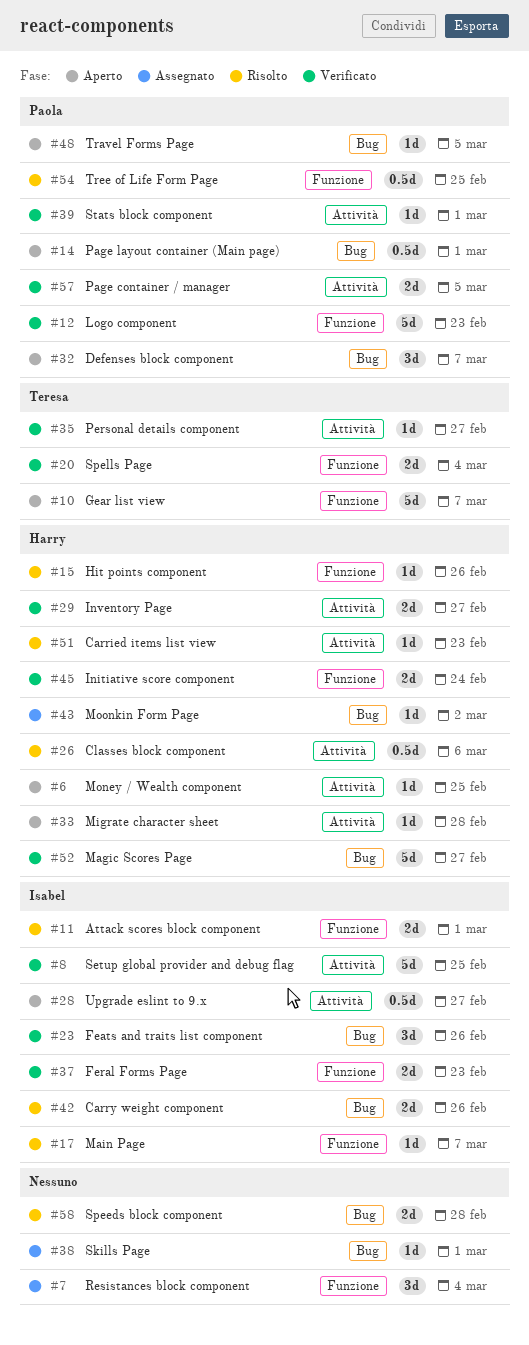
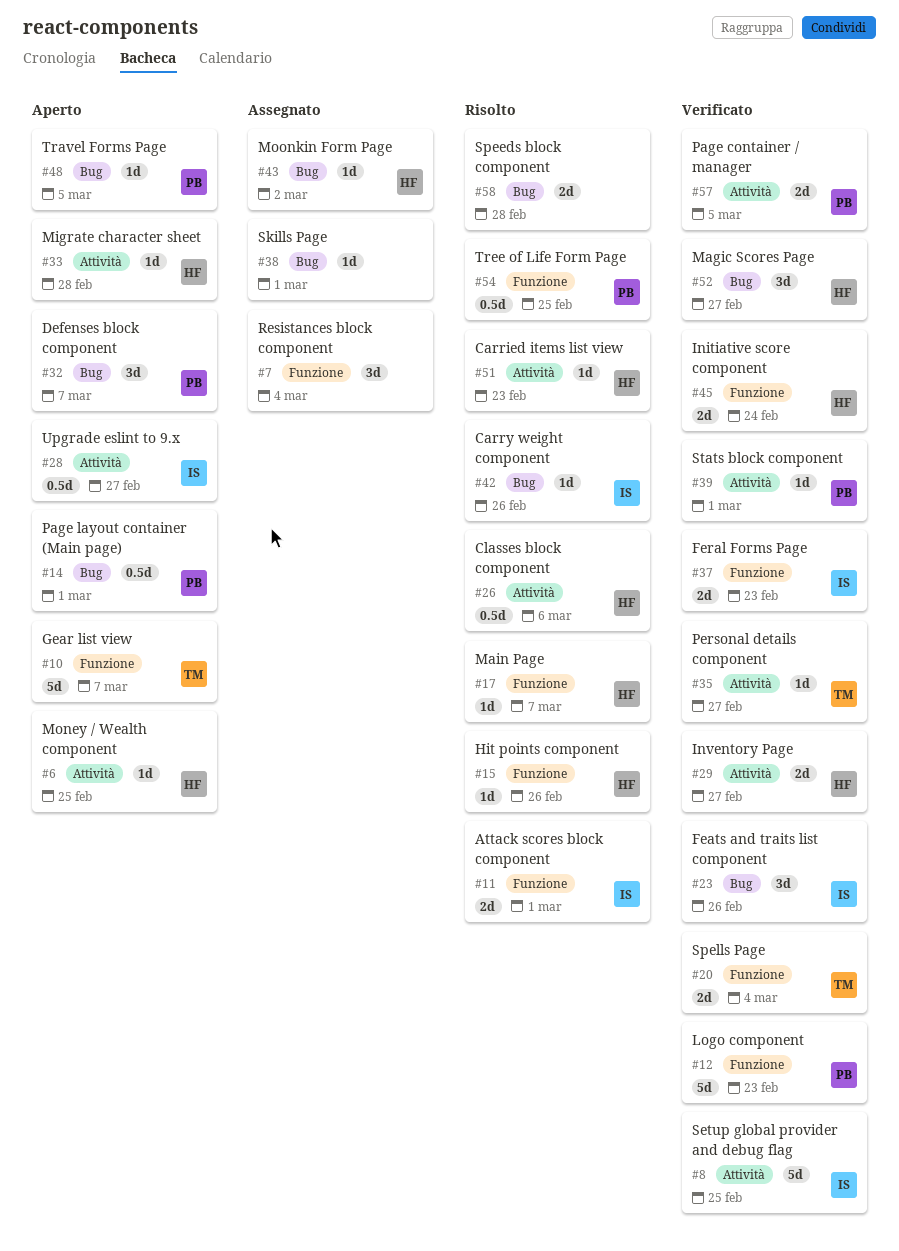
#17, owner: Isabel -> Harry
#42, estimate: 2d -> 1d
#52, estimate: 5d -> 3d

